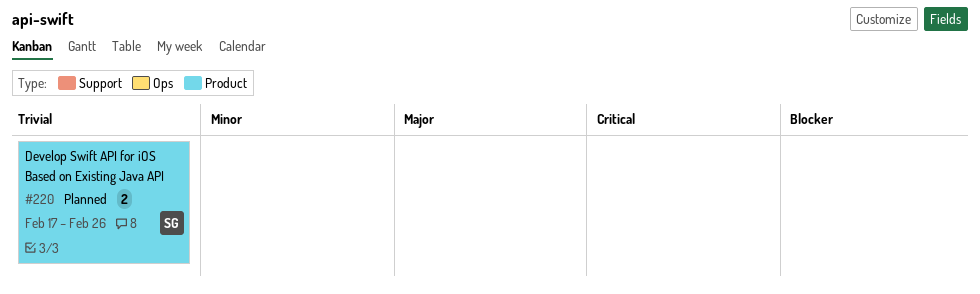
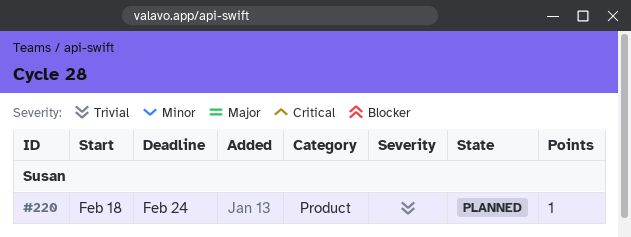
#220, estimate: 2 -> 1
#220, start: Feb 17 -> Feb 18
#220, due: Feb 26 -> Feb 24

